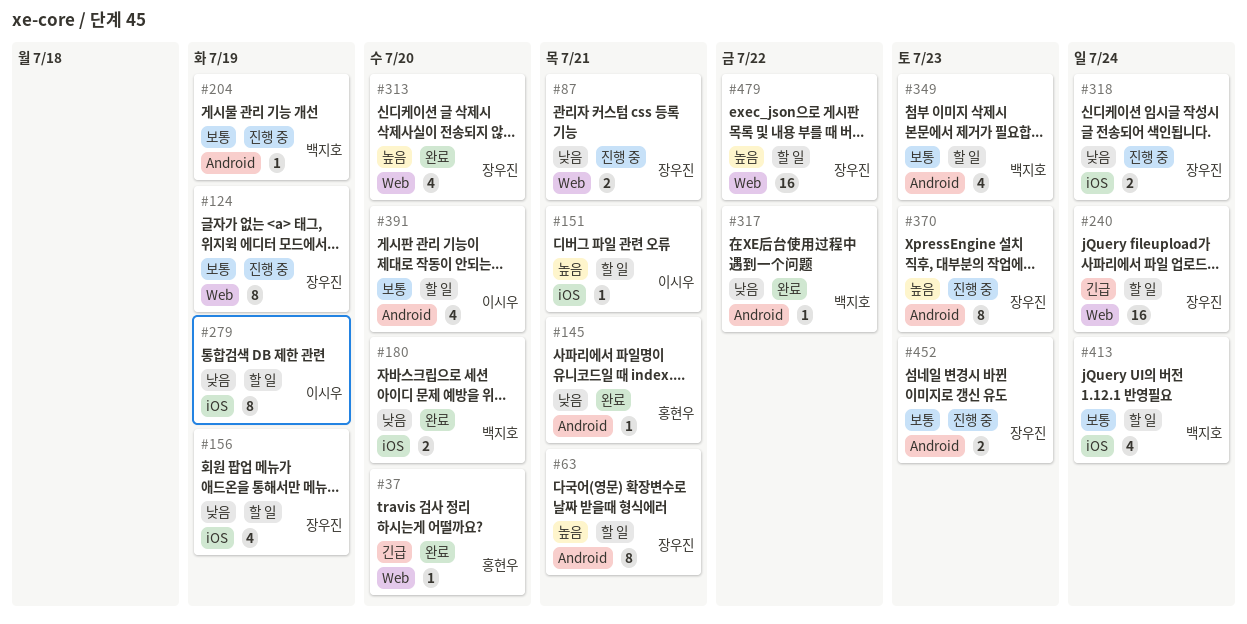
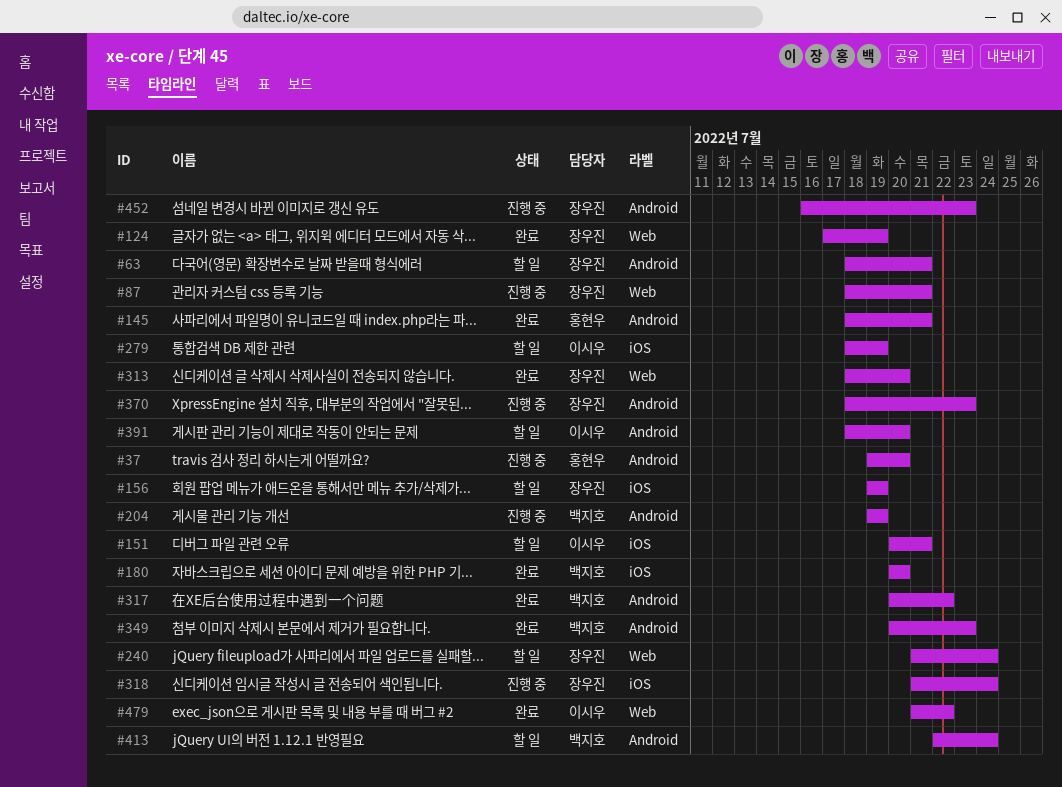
#37, status: 완료 -> 진행 중
#37, label: Web -> Android
#124, status: 진행 중 -> 완료
#349, status: 할 일 -> 완료
#413, label: iOS -> Android
#479, status: 할 일 -> 완료
#479, owner: 장우진 -> 이시우

